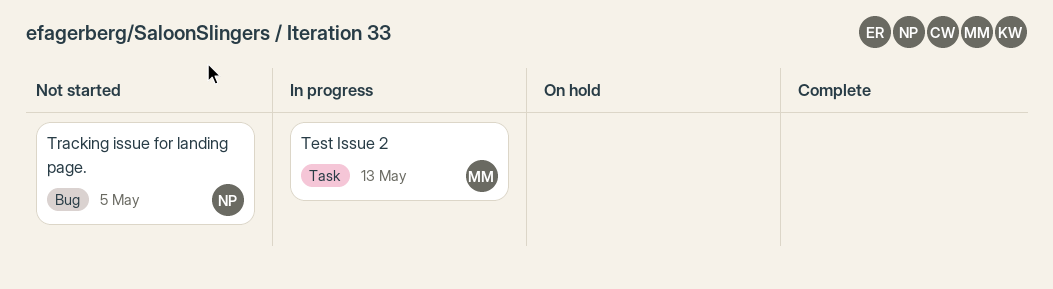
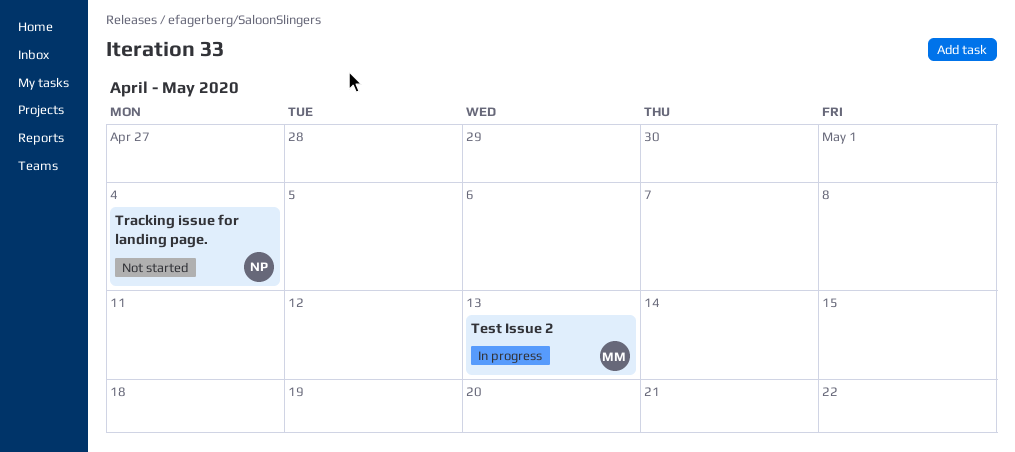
Tracking issue for landing page., due: May 5 -> May 4

